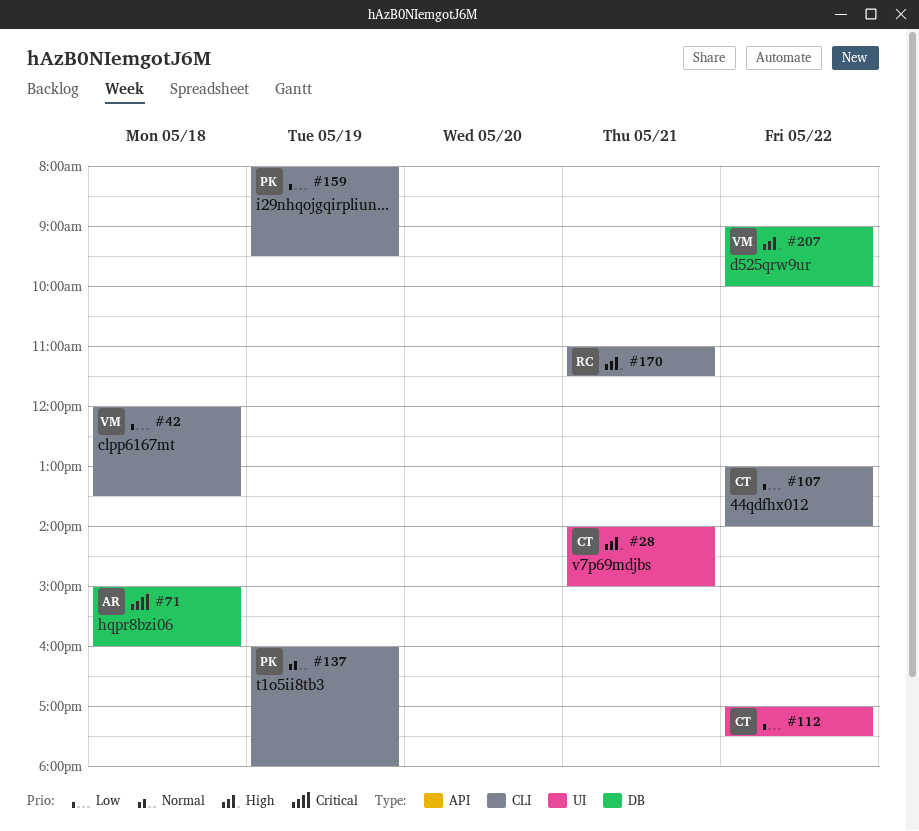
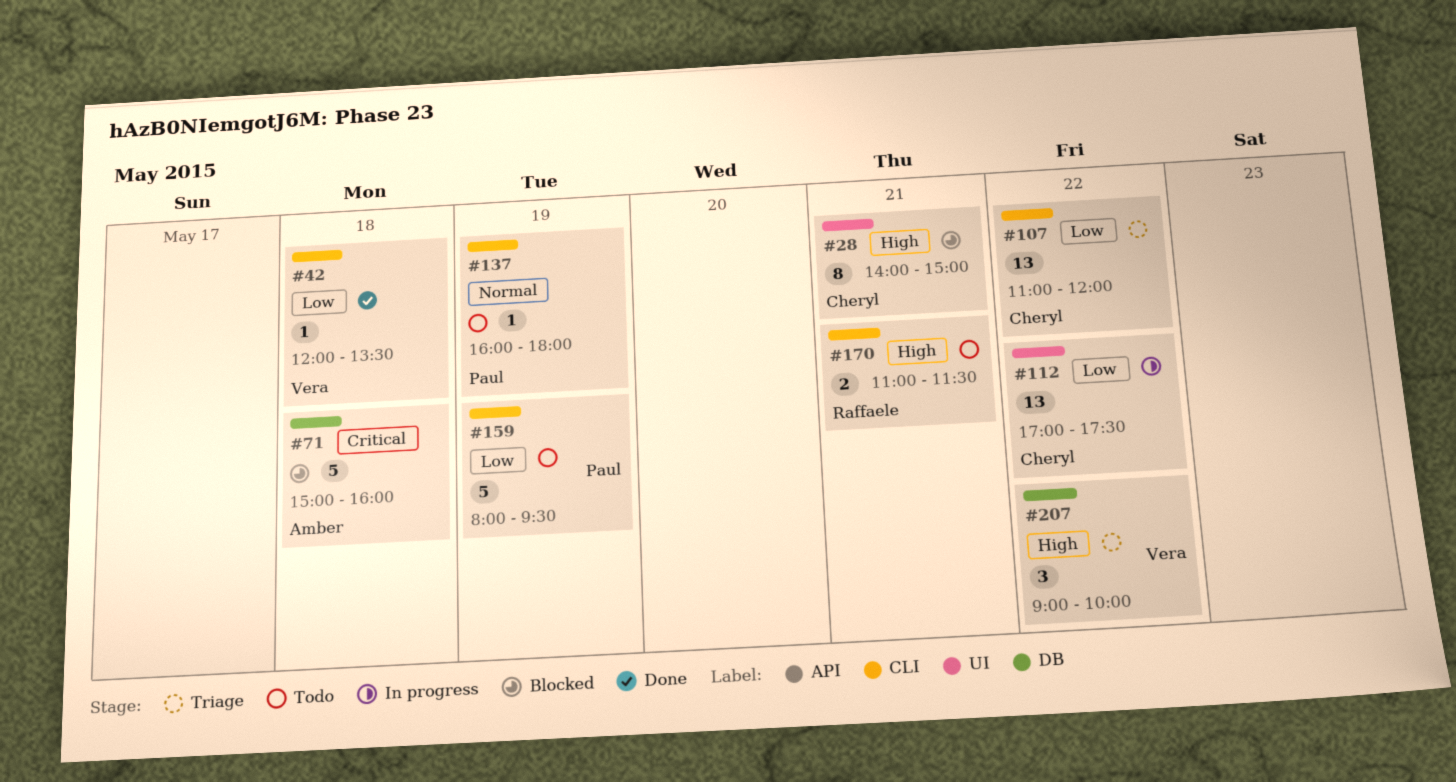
#107, begins: 13:00 -> 11:00
#107, ends: 14:00 -> 12:00

